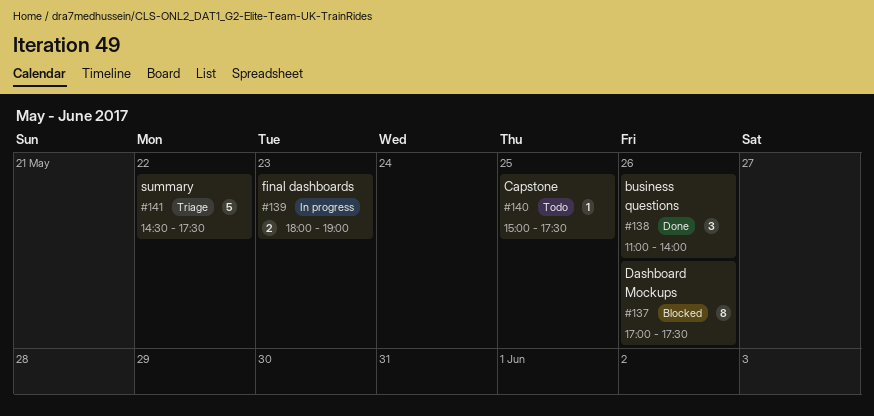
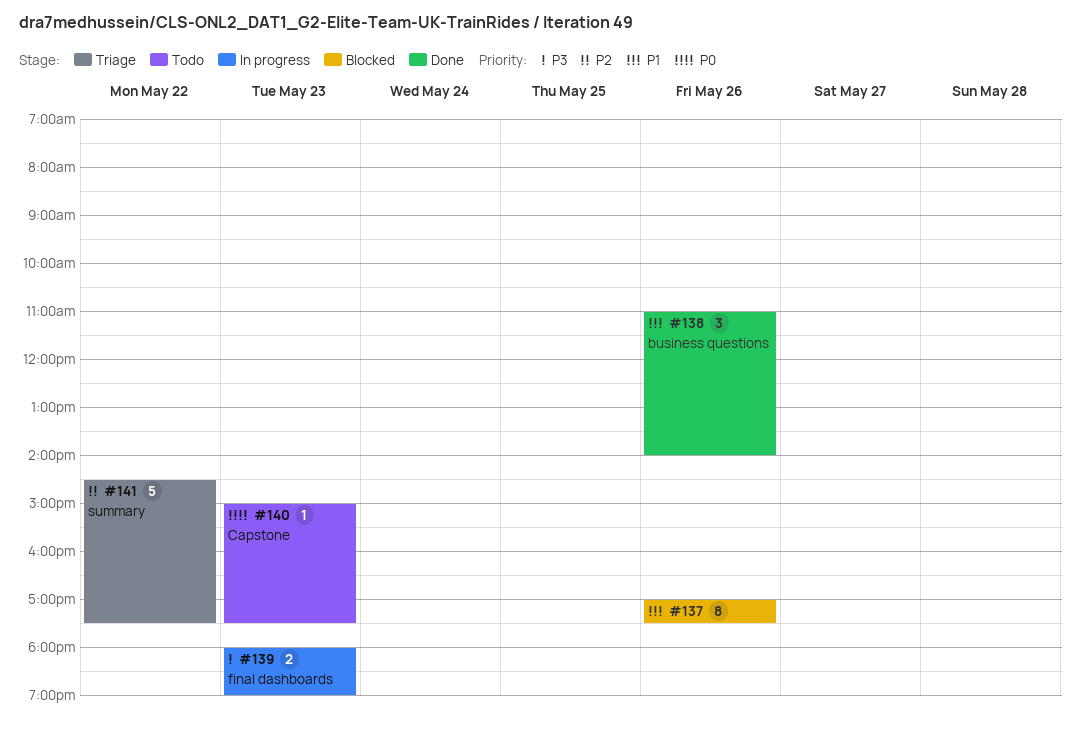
#140, day: May 25 -> May 23

